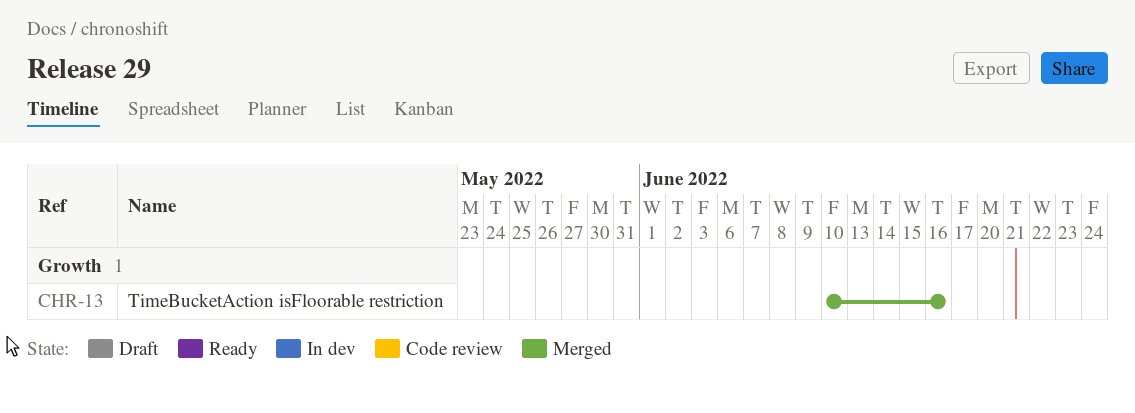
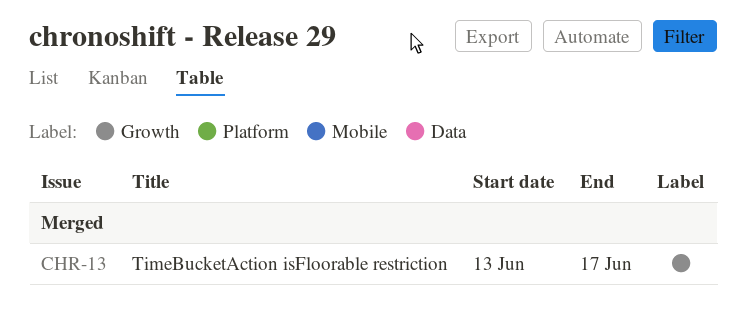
CHR-13, start: Jun 10 -> Jun 13
CHR-13, due: Jun 16 -> Jun 17

